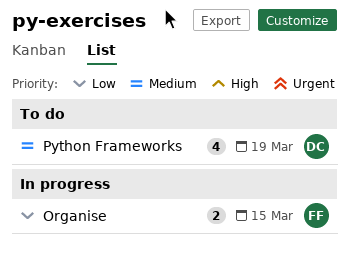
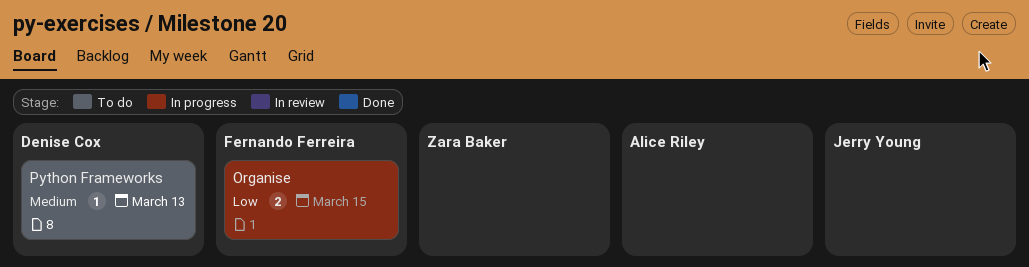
Python Frameworks, estimate: 4 -> 1
Python Frameworks, due: Mar 19 -> Mar 13

